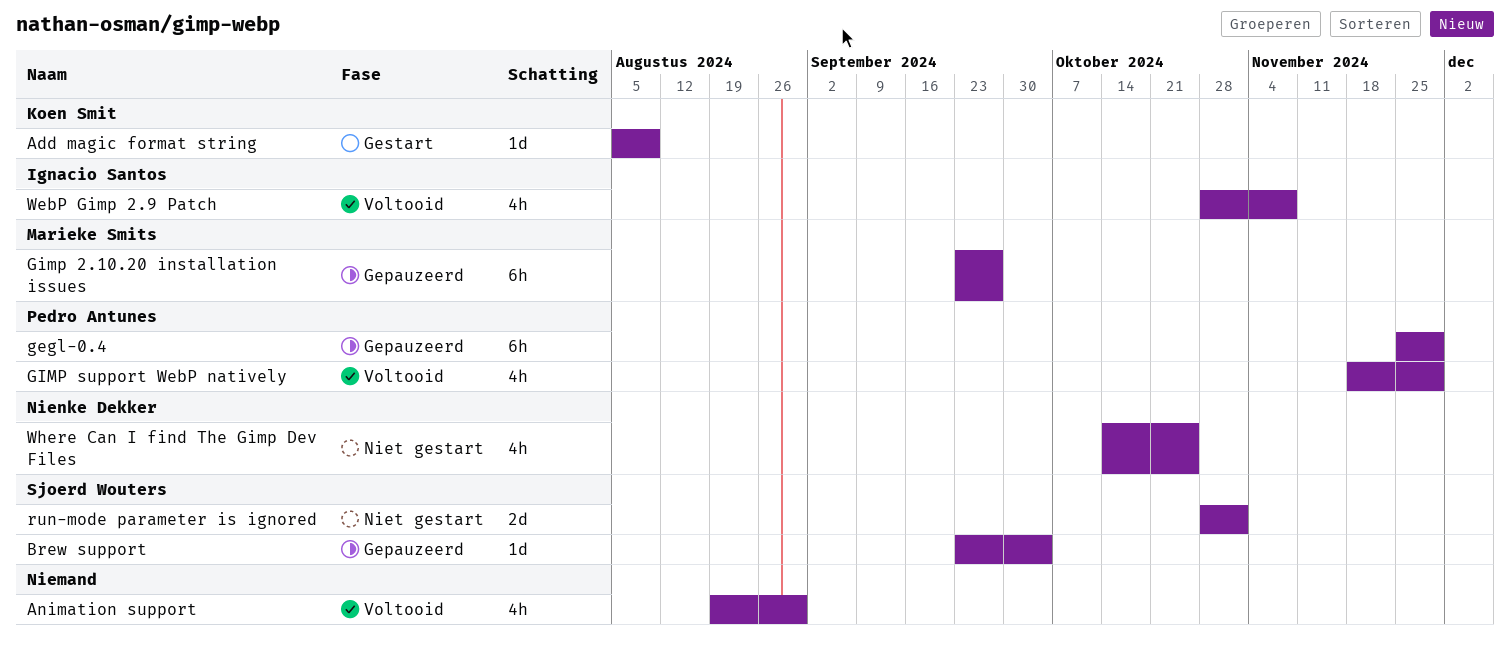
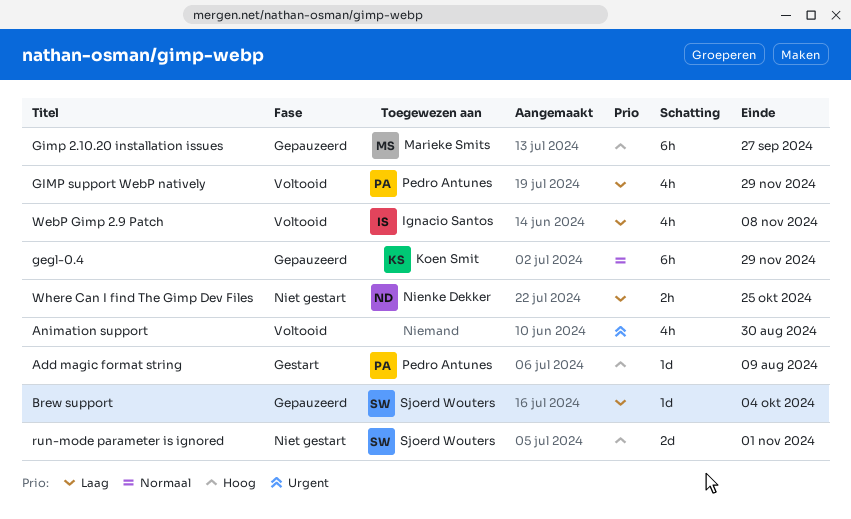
Add magic format string, owner: Koen Smit -> Pedro Antunes
gegl-0.4, owner: Pedro Antunes -> Koen Smit
Where Can I find The Gimp Dev Files, estimate: 4h -> 2h

